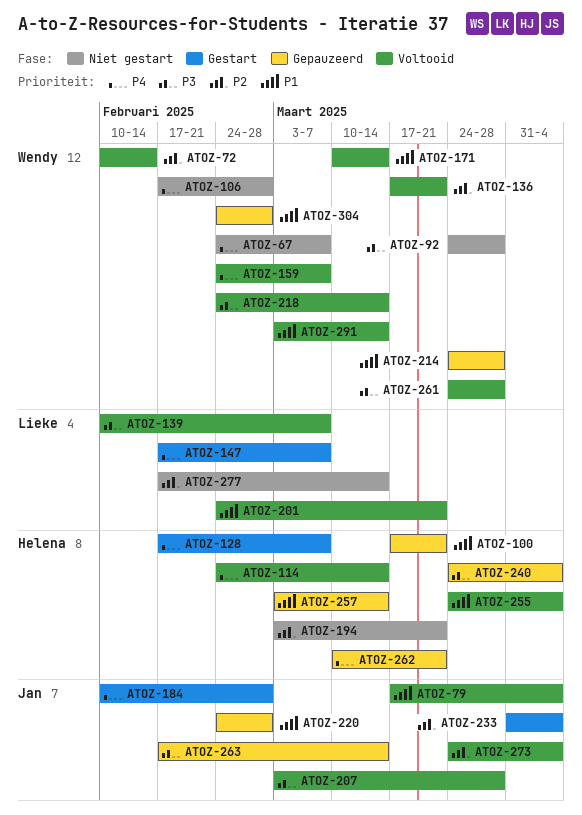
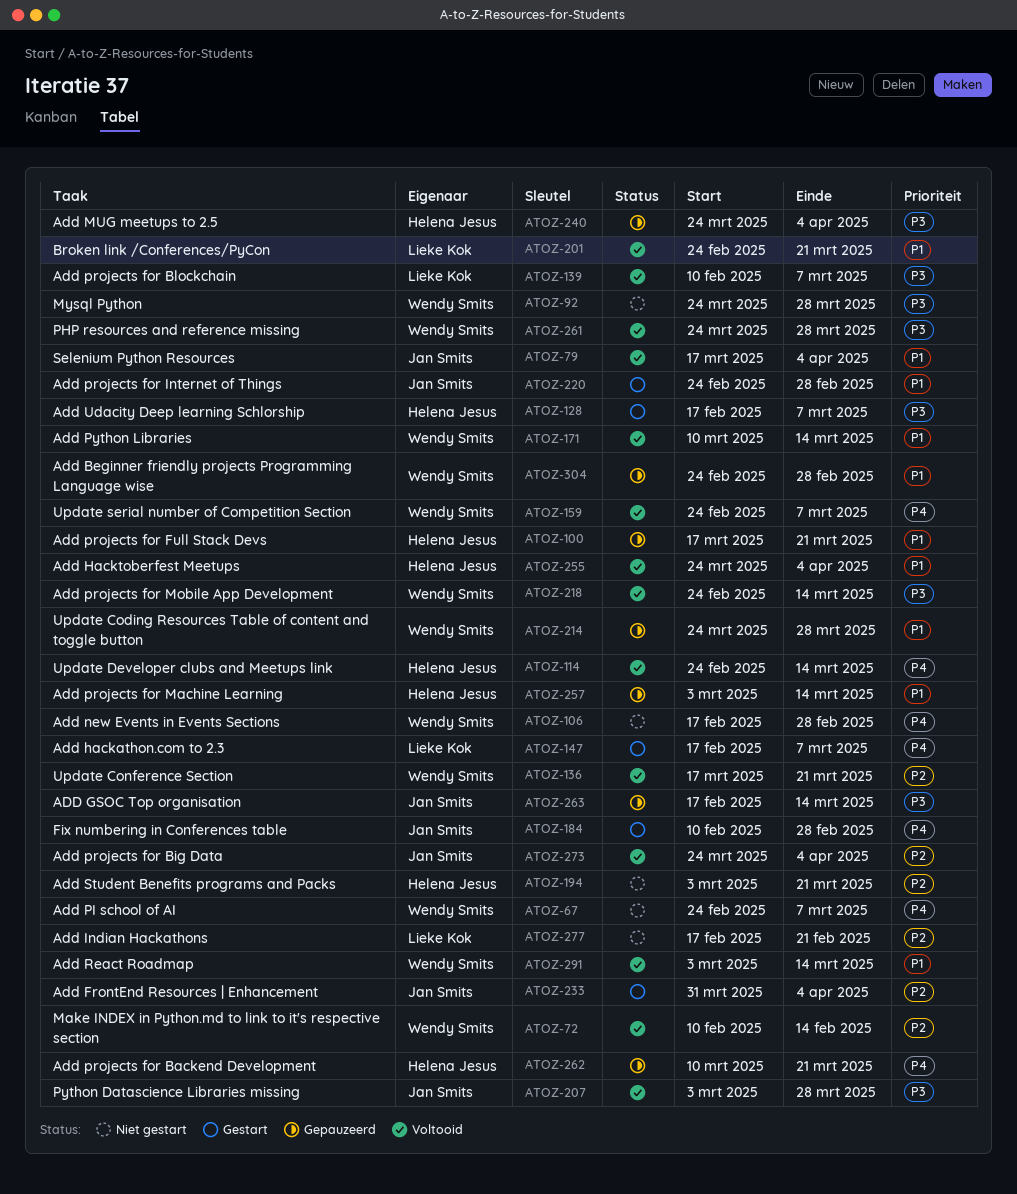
ATOZ-128, priority: P4 -> P3
ATOZ-220, status: Gepauzeerd -> Gestart
ATOZ-277, due: Mar 14 -> Feb 21

